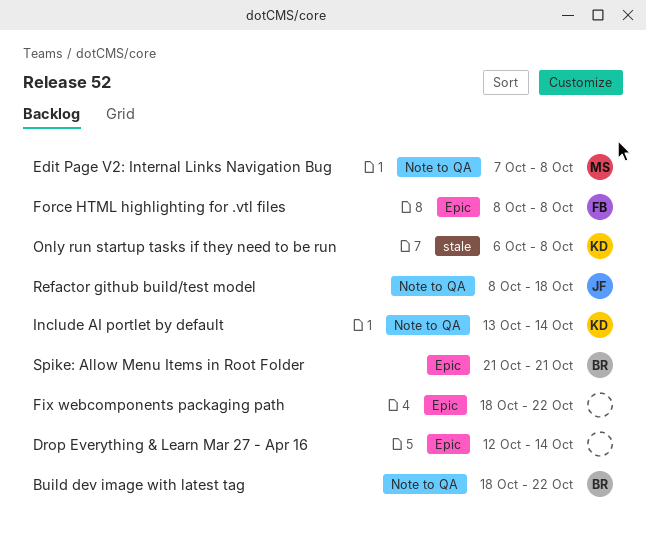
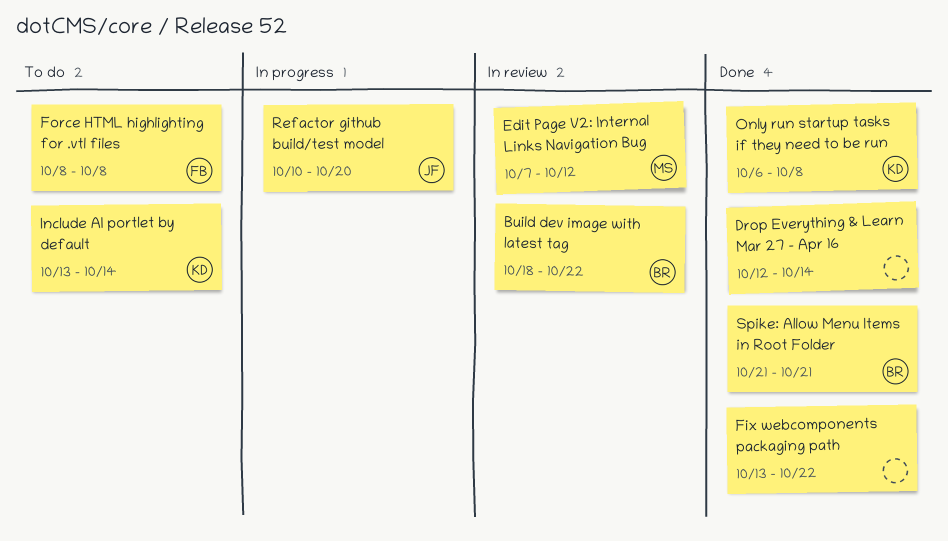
Edit Page V2: Internal Links Navigation Bug, due: Oct 8 -> Oct 12
Fix webcomponents packaging path, start: Oct 18 -> Oct 13
Refactor github build/test model, start: Oct 8 -> Oct 10
Refactor github build/test model, due: Oct 18 -> Oct 20

